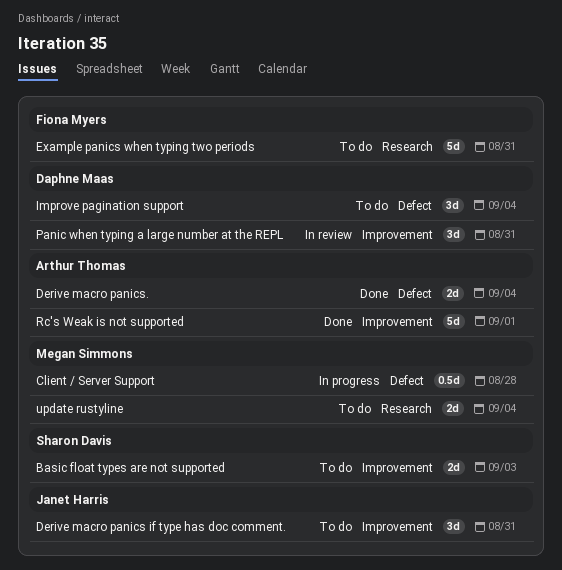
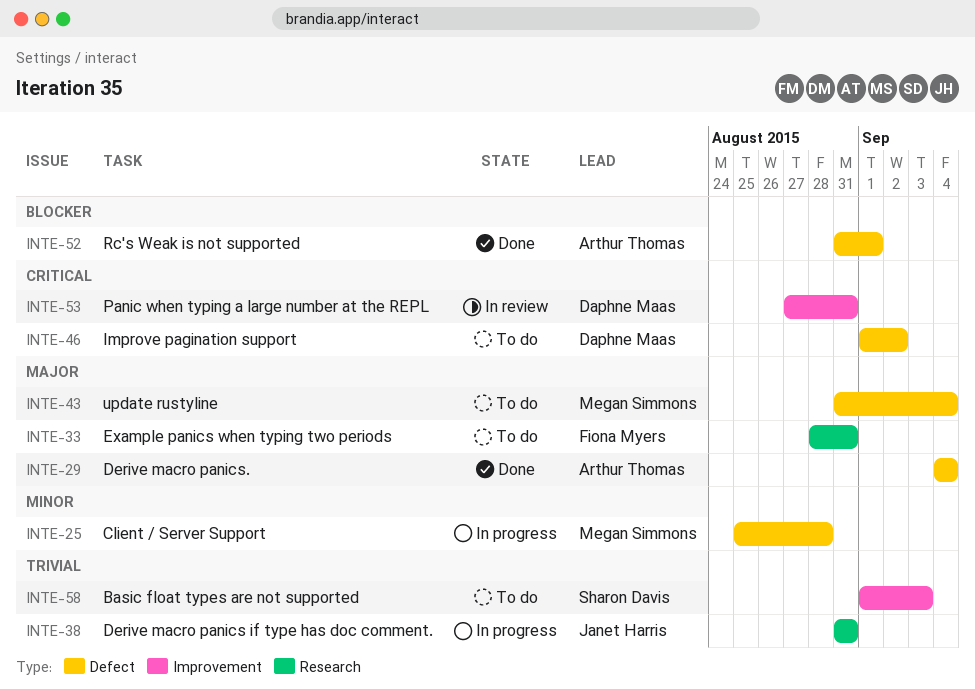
Derive macro panics if type has doc comment., status: To do -> In progress
Derive macro panics if type has doc comment., label: Improvement -> Research
Improve pagination support, due: Sep 4 -> Sep 2
Rc's Weak is not supported, label: Improvement -> Defect
update rustyline, label: Research -> Defect

